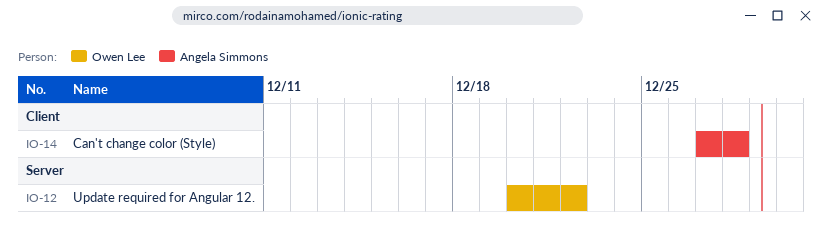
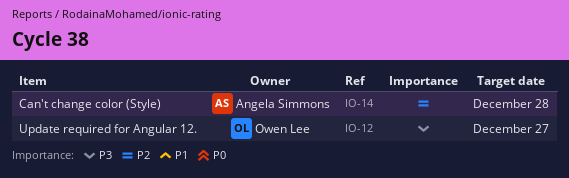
IO-12, due: Dec 22 -> Dec 27

